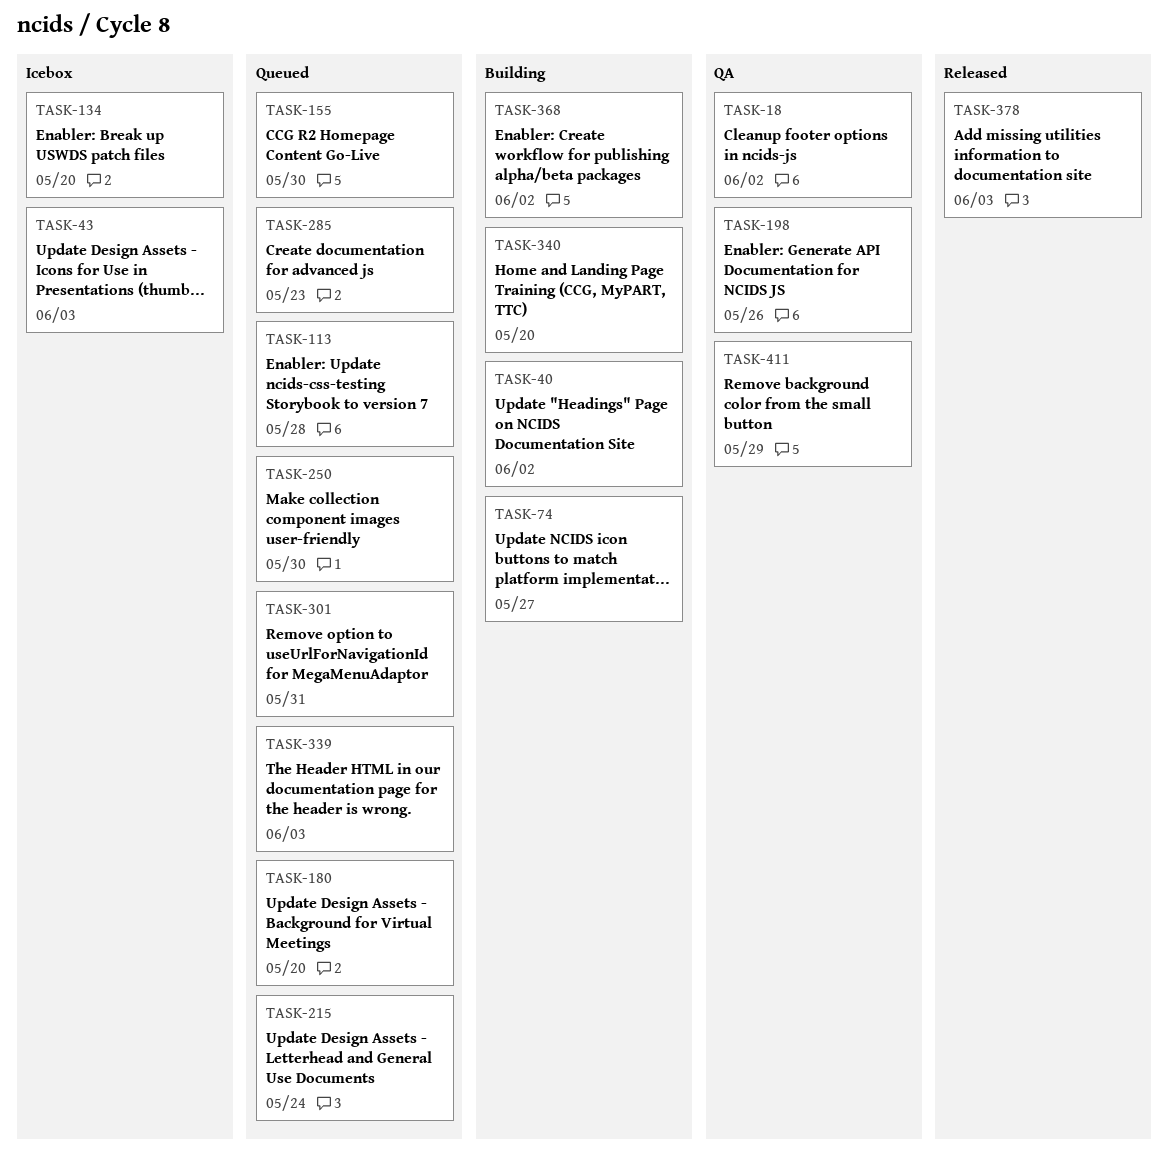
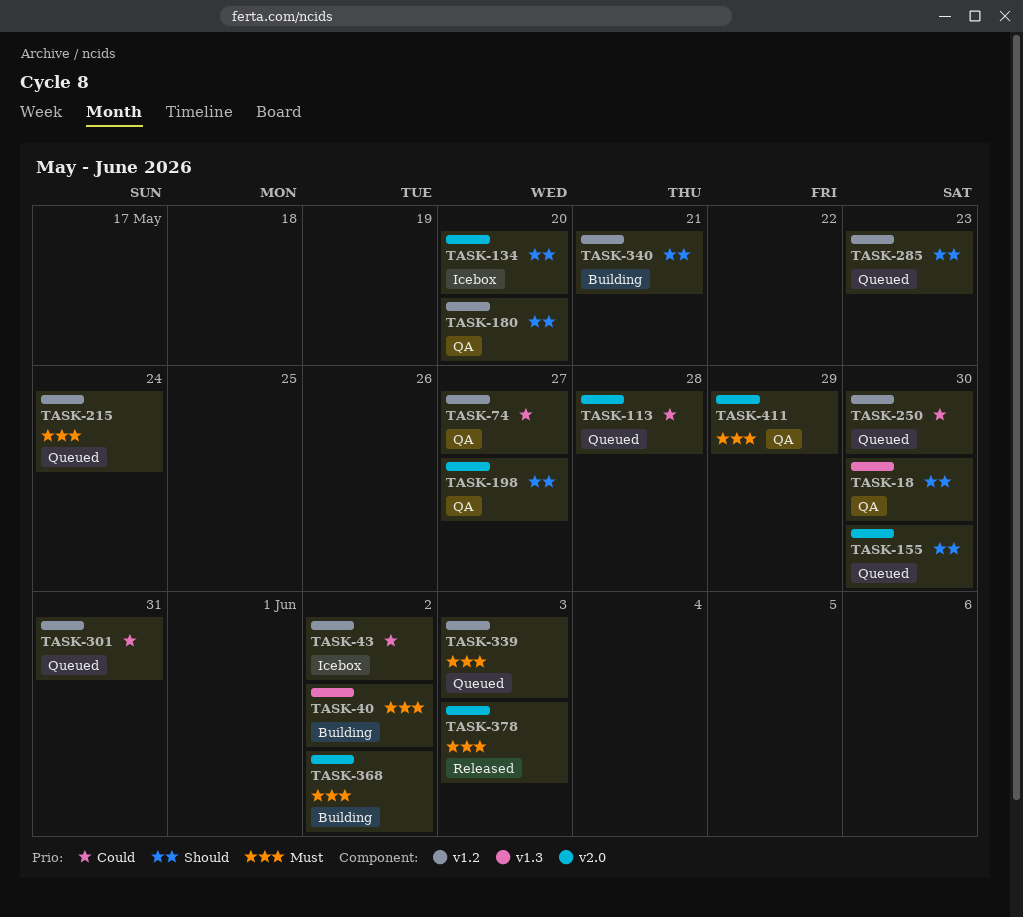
TASK-18, due: Jun 2 -> May 30
TASK-43, due: Jun 3 -> Jun 2
TASK-74, status: Building -> QA
TASK-180, status: Queued -> QA
TASK-198, due: May 26 -> May 27
TASK-340, due: May 20 -> May 21

